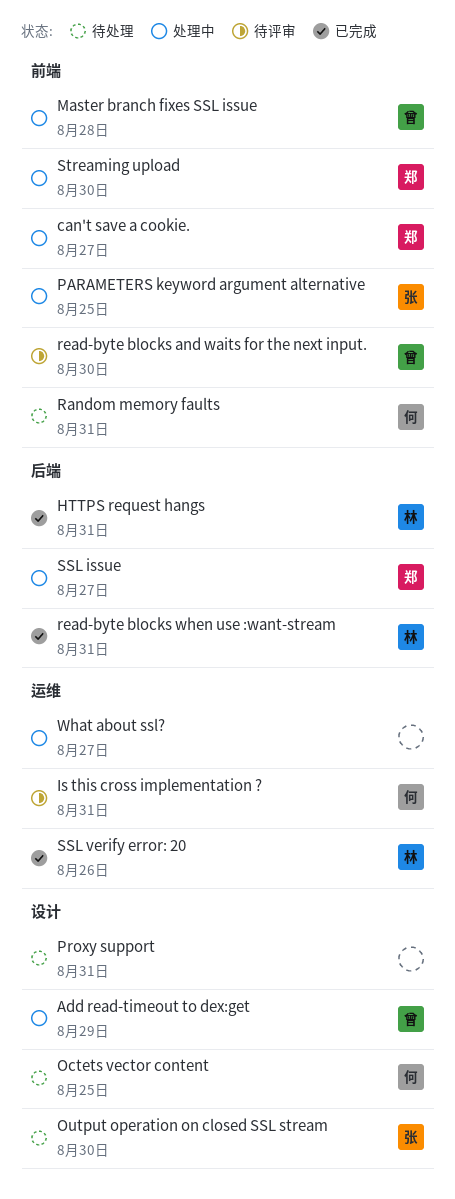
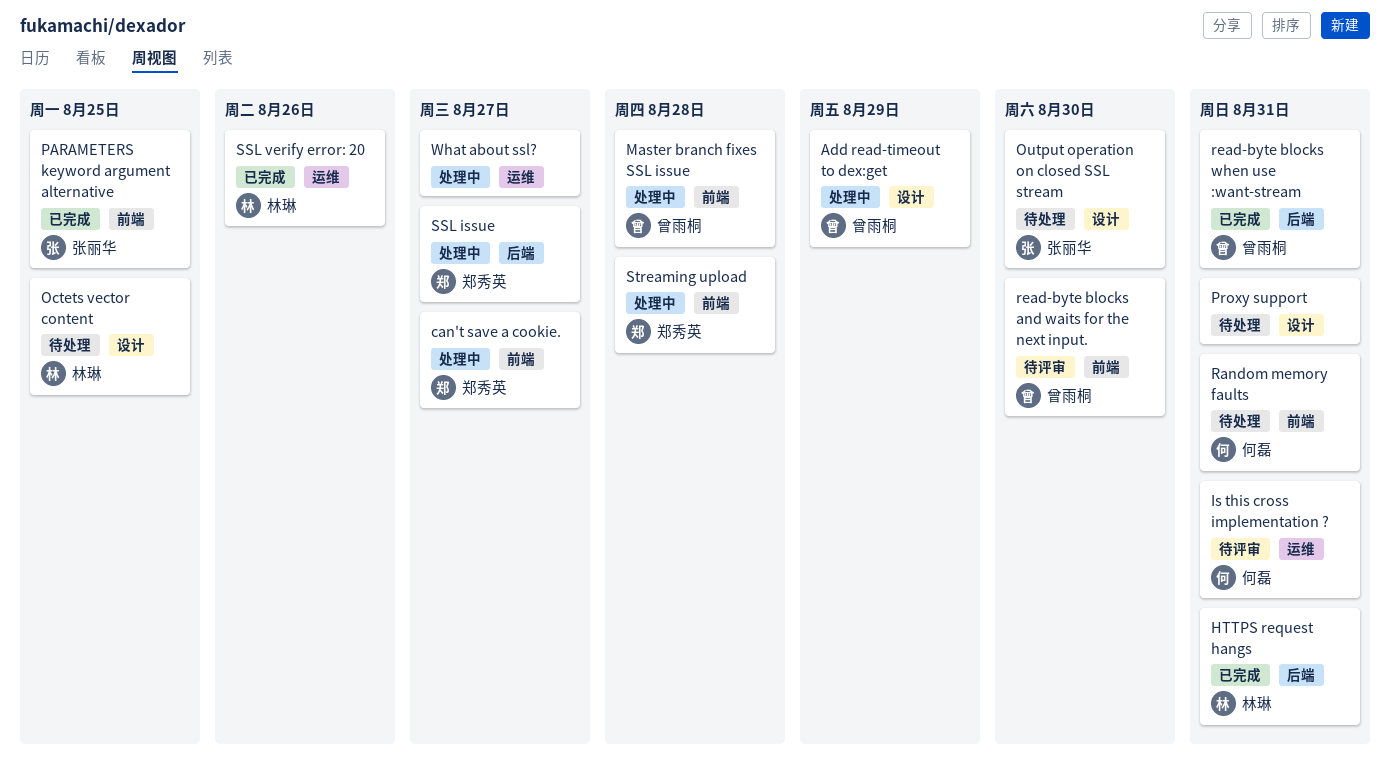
Octets vector content, owner: 何磊 -> 林琳
PARAMETERS keyword argument alternative, status: 处理中 -> 已完成
read-byte blocks when use :want-stream, owner: 林琳 -> 曾雨桐
Streaming upload, due: Aug 30 -> Aug 28

